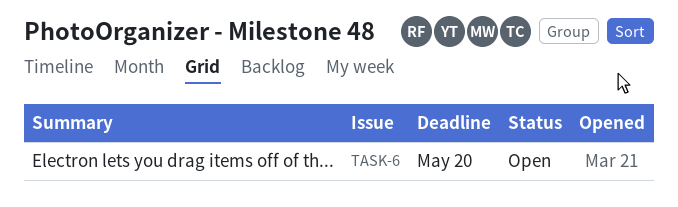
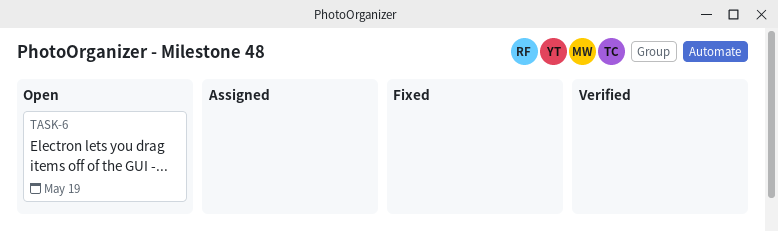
TASK-6, due: May 20 -> May 19

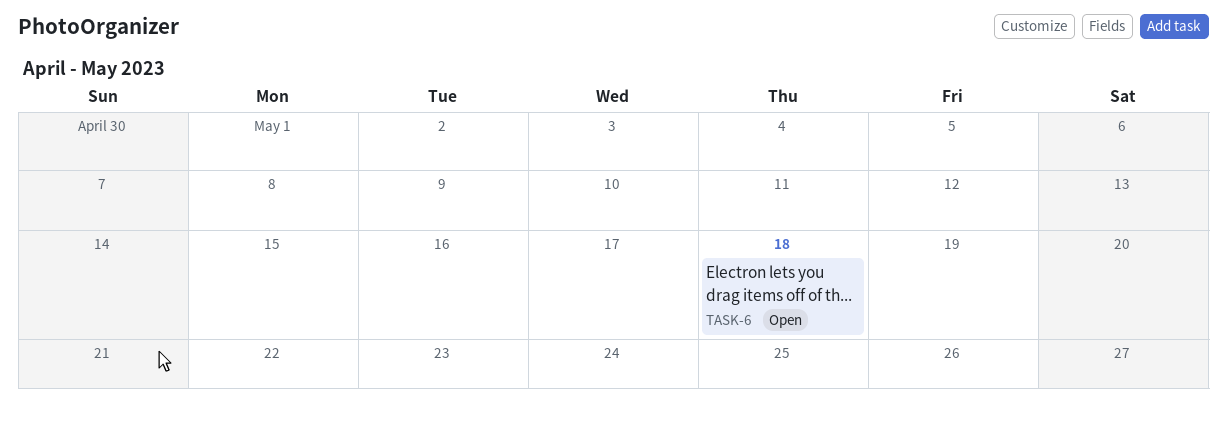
TASK-6, due: May 19 -> May 18

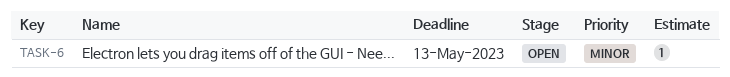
TASK-6, due: May 18 -> May 13

